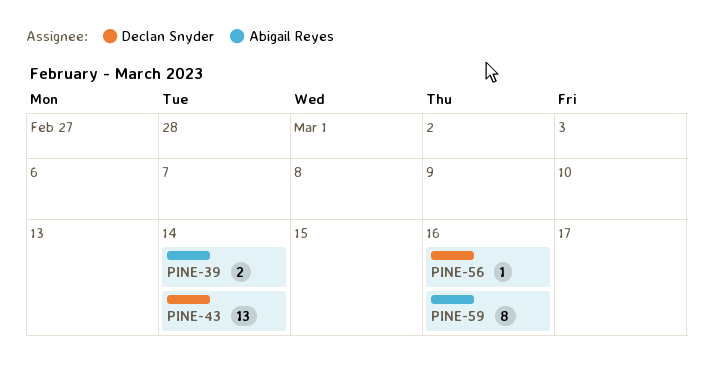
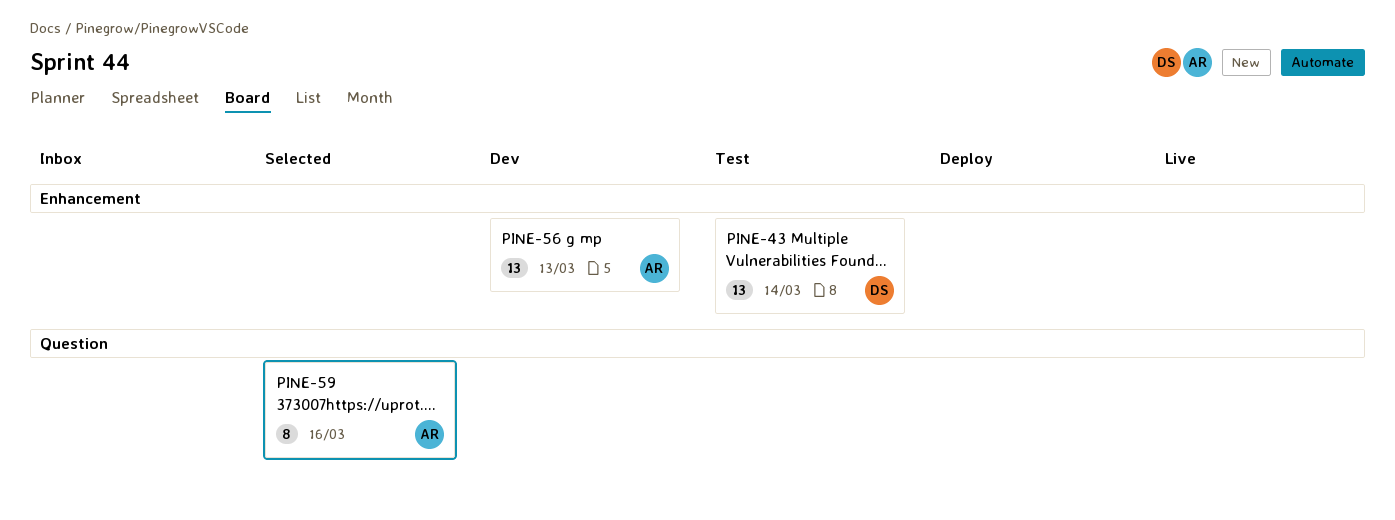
PINE-39: present -> none
PINE-56, owner: Declan Snyder -> Abigail Reyes
PINE-56, estimate: 1 -> 13
PINE-56, due: Mar 16 -> Mar 13

